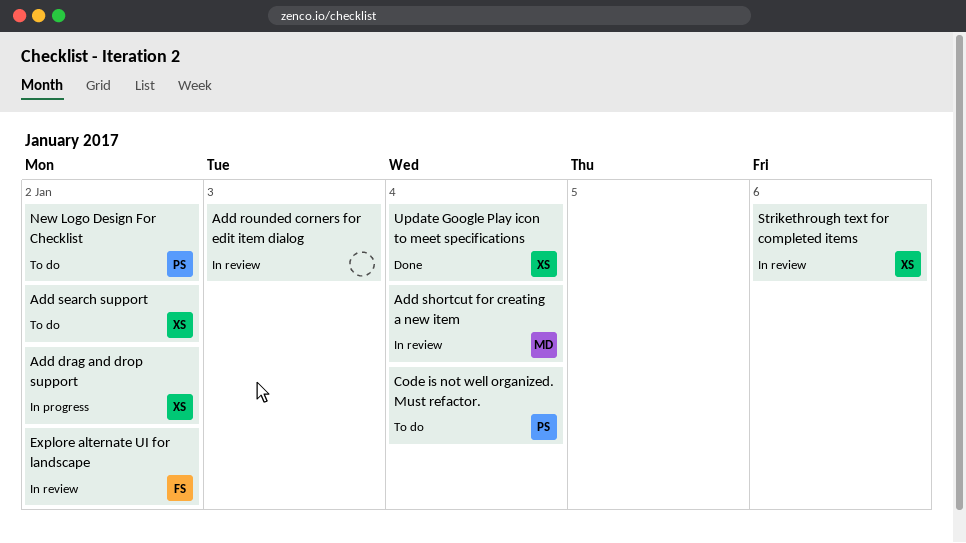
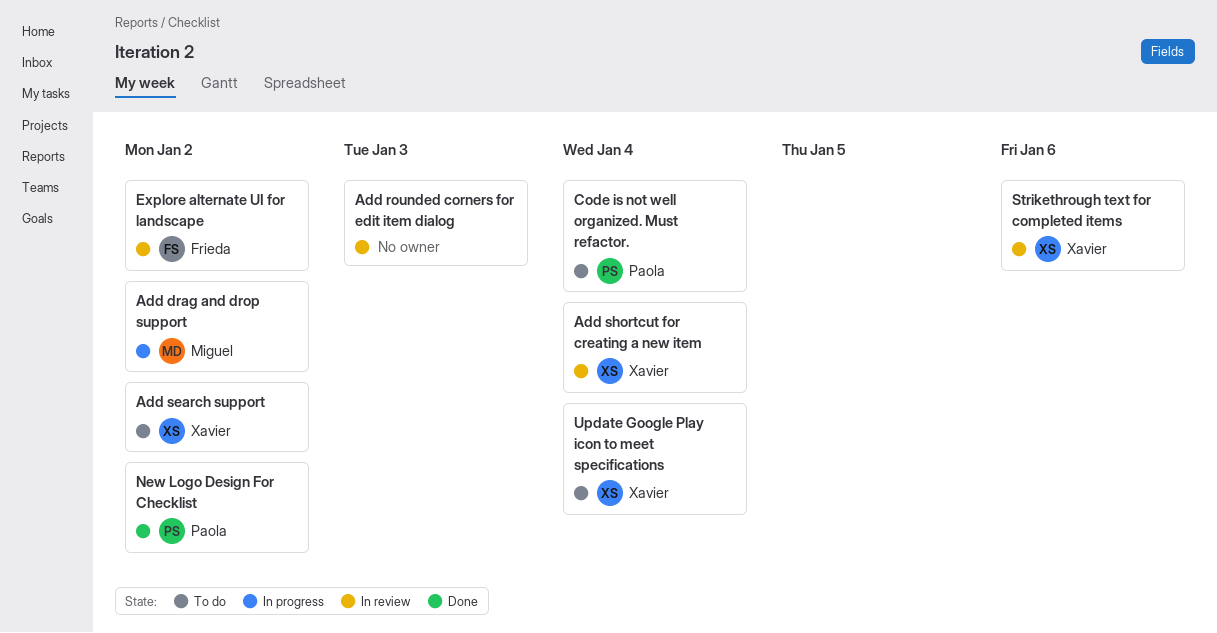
Add drag and drop support, owner: Xavier -> Miguel
Add shortcut for creating a new item, owner: Miguel -> Xavier
New Logo Design For Checklist, status: To do -> Done
Update Google Play icon to meet specifications, status: Done -> To do

